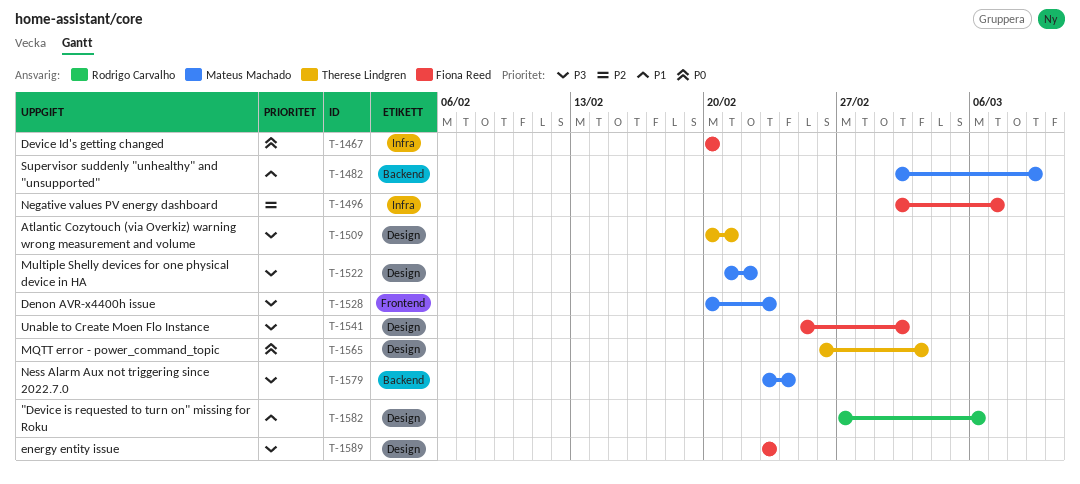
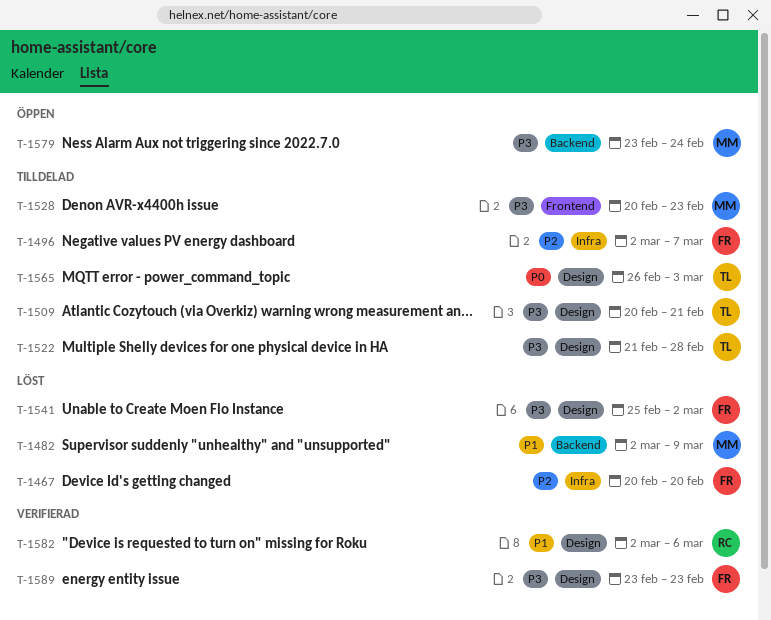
T-1467, priority: P0 -> P2
T-1522, owner: Mateus Machado -> Therese Lindgren
T-1522, due: Feb 22 -> Feb 28
T-1582, start: Feb 27 -> Mar 2

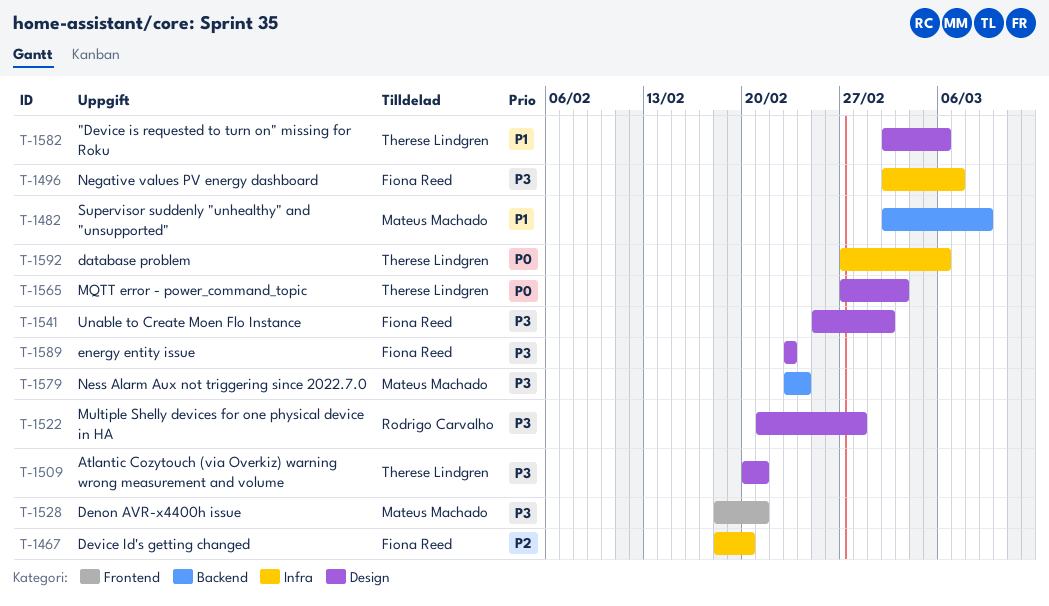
T-1467, start: Feb 20 -> Feb 18
T-1496, priority: P2 -> P3
T-1522, owner: Therese Lindgren -> Rodrigo Carvalho
T-1528, start: Feb 20 -> Feb 18
T-1528, due: Feb 23 -> Feb 21
T-1565, start: Feb 26 -> Feb 27
T-1582, owner: Rodrigo Carvalho -> Therese Lindgren
T-1592: none -> present

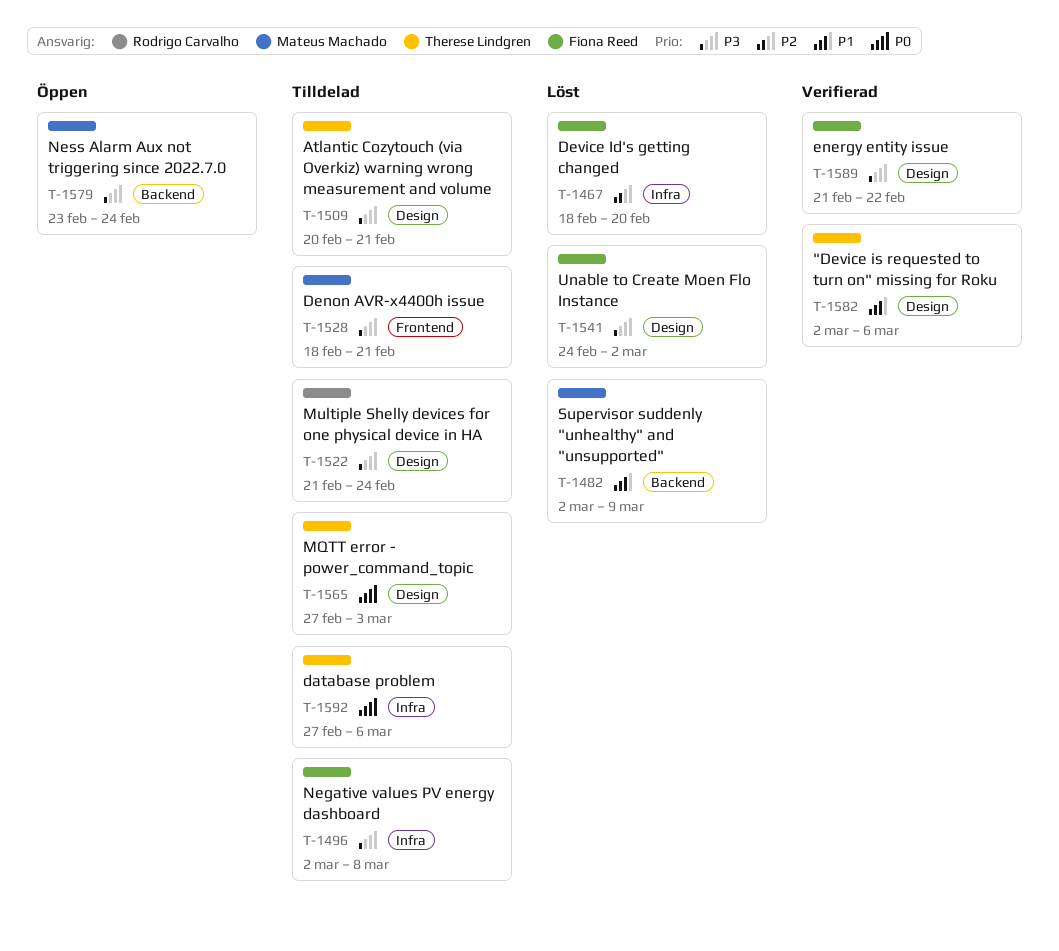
T-1496, due: Mar 7 -> Mar 8
T-1522, due: Feb 28 -> Feb 24
T-1541, start: Feb 25 -> Feb 24
T-1589, start: Feb 23 -> Feb 21
T-1589, due: Feb 23 -> Feb 22

